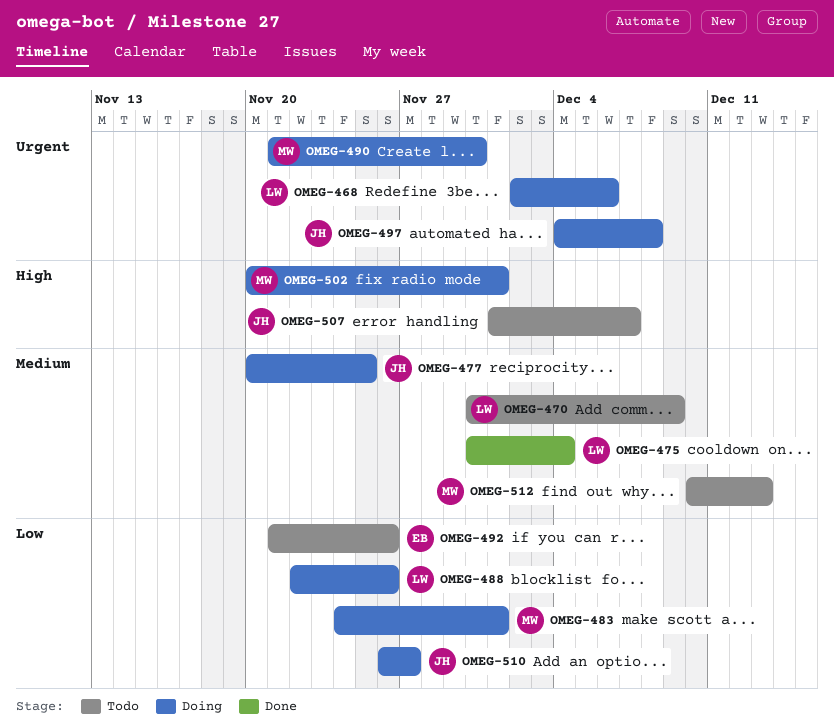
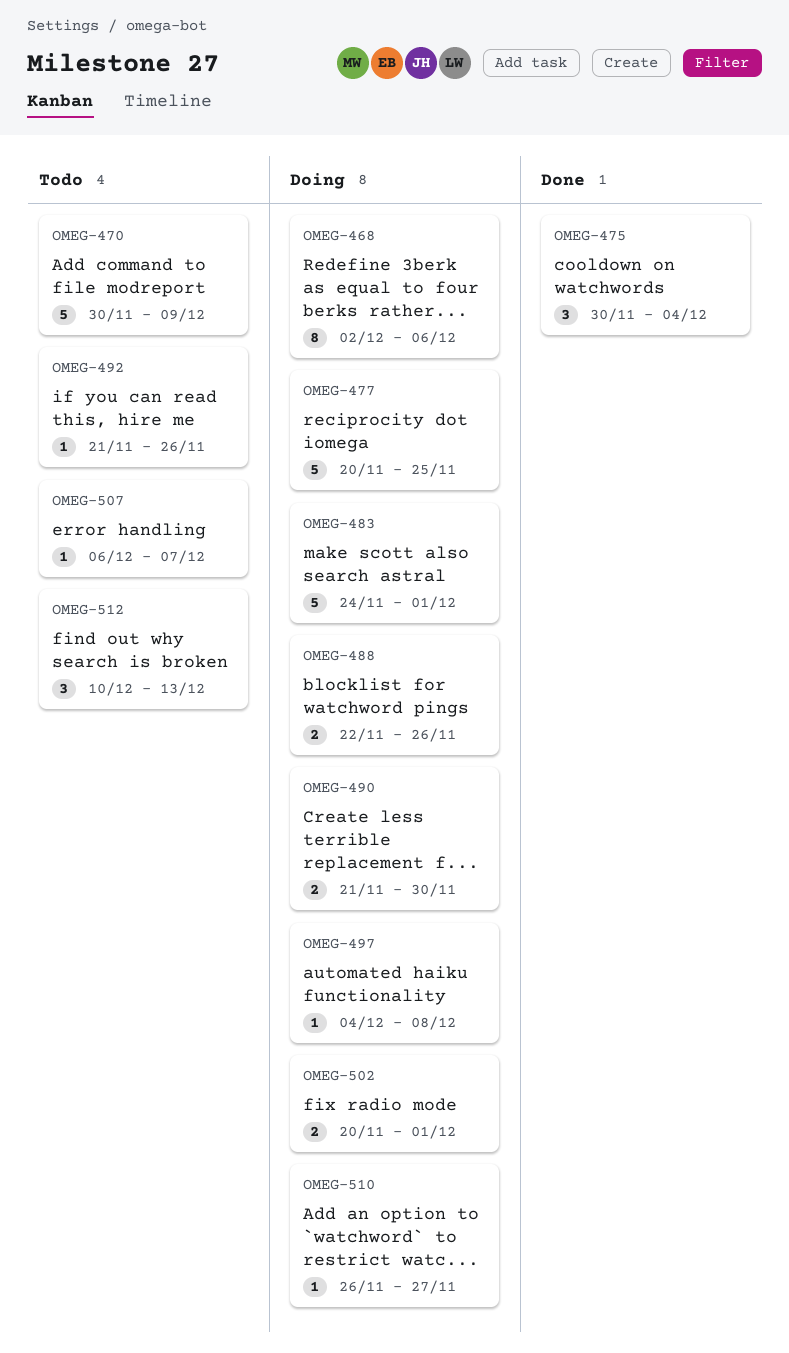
OMEG-507, start: Dec 1 -> Dec 6

